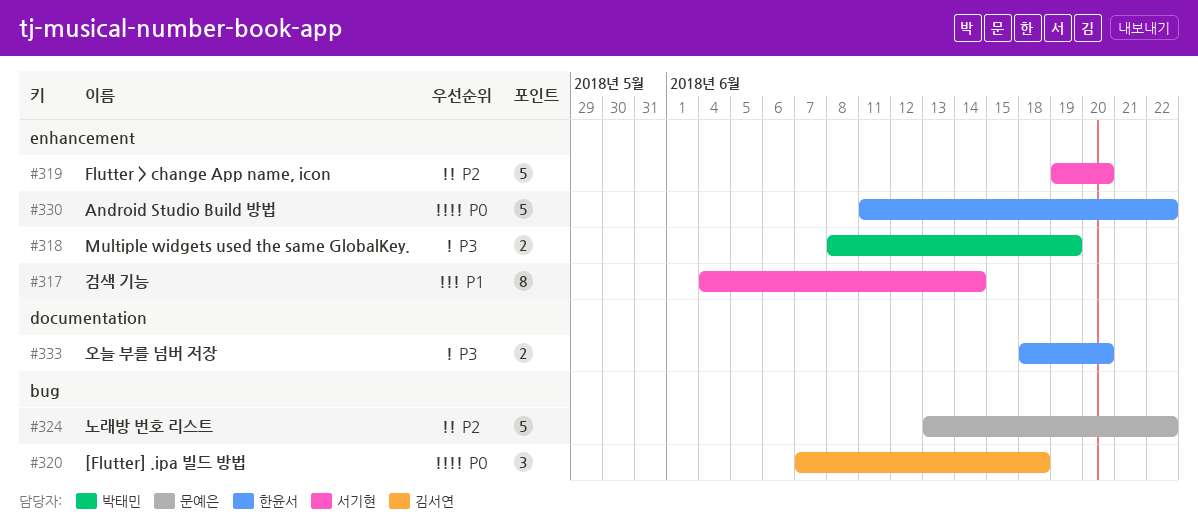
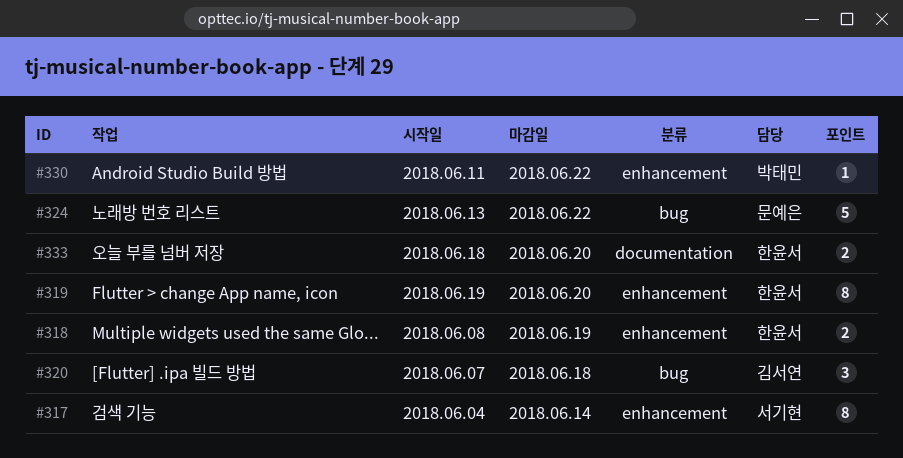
#318, owner: 박태민 -> 한윤서
#319, owner: 서기현 -> 한윤서
#319, estimate: 5 -> 8
#330, owner: 한윤서 -> 박태민
#330, estimate: 5 -> 1

